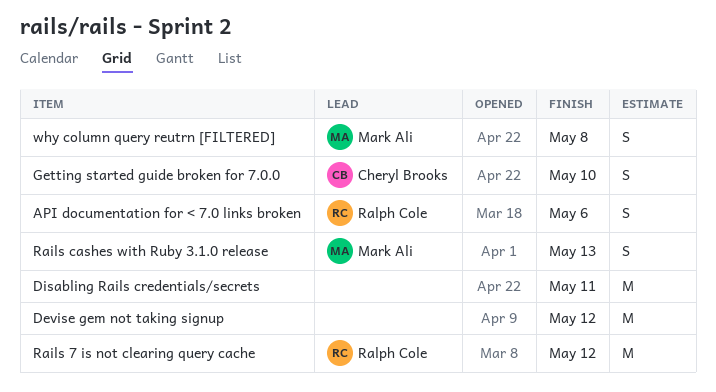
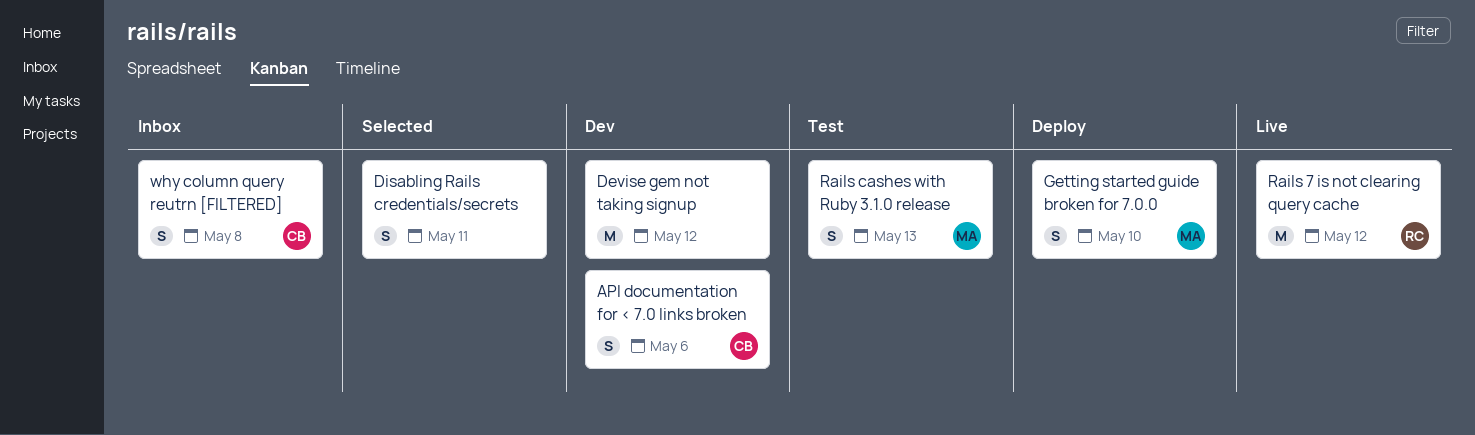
API documentation for < 7.0 links broken, owner: Ralph Cole -> Cheryl Brooks
Disabling Rails credentials/secrets, estimate: M -> S
Getting started guide broken for 7.0.0, owner: Cheryl Brooks -> Mark Ali
why column query reutrn [FILTERED], owner: Mark Ali -> Cheryl Brooks

